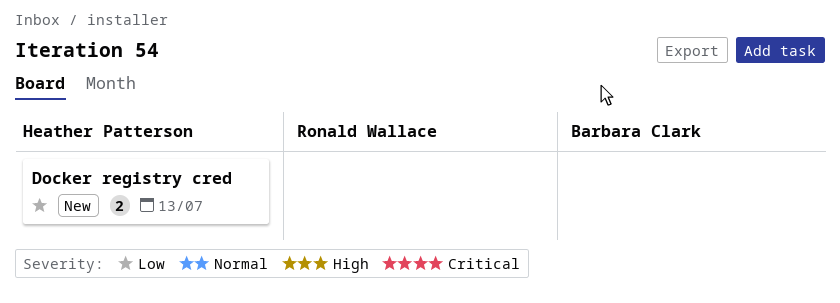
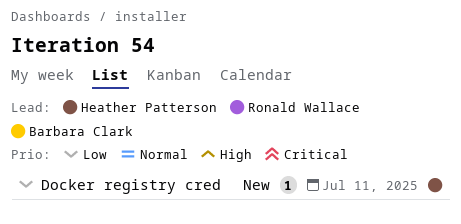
Docker registry cred, estimate: 2 -> 1
Docker registry cred, due: Jul 13 -> Jul 11

